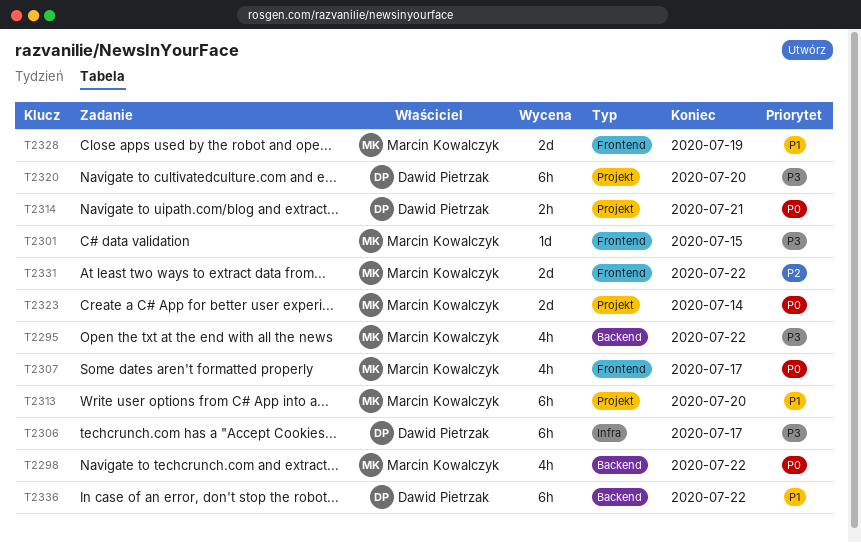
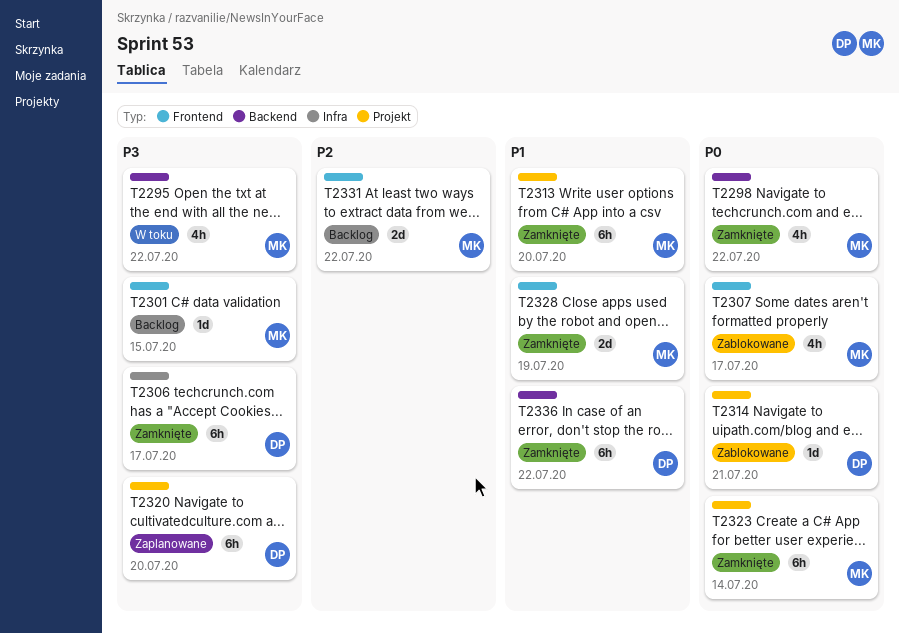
T2314, estimate: 2h -> 1d
T2323, estimate: 2d -> 6h

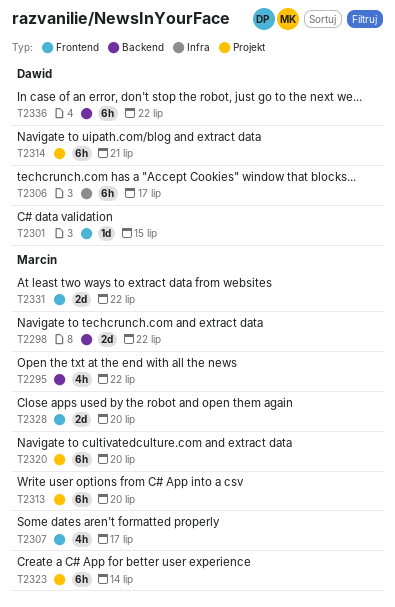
T2298, estimate: 4h -> 2d
T2301, owner: Marcin -> Dawid
T2314, estimate: 1d -> 6h
T2320, owner: Dawid -> Marcin
T2328, due: Jul 19 -> Jul 20

